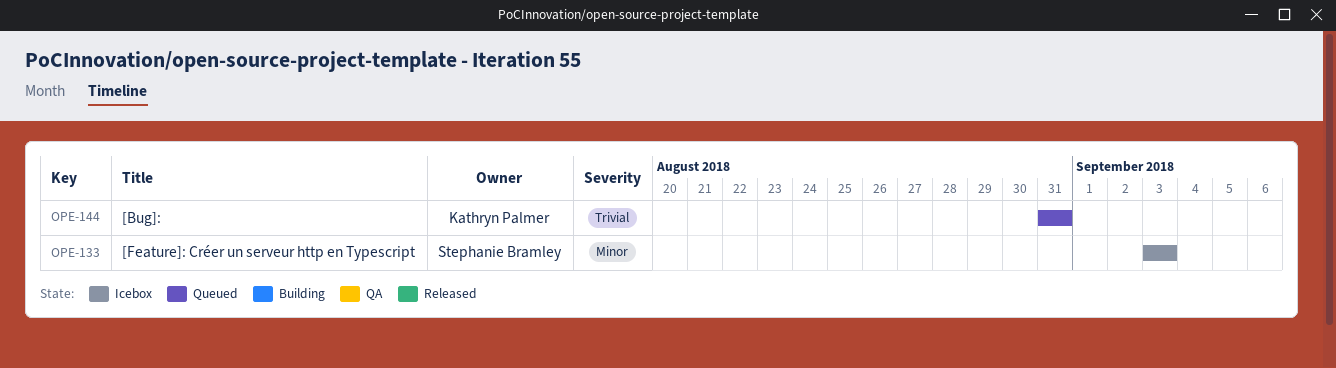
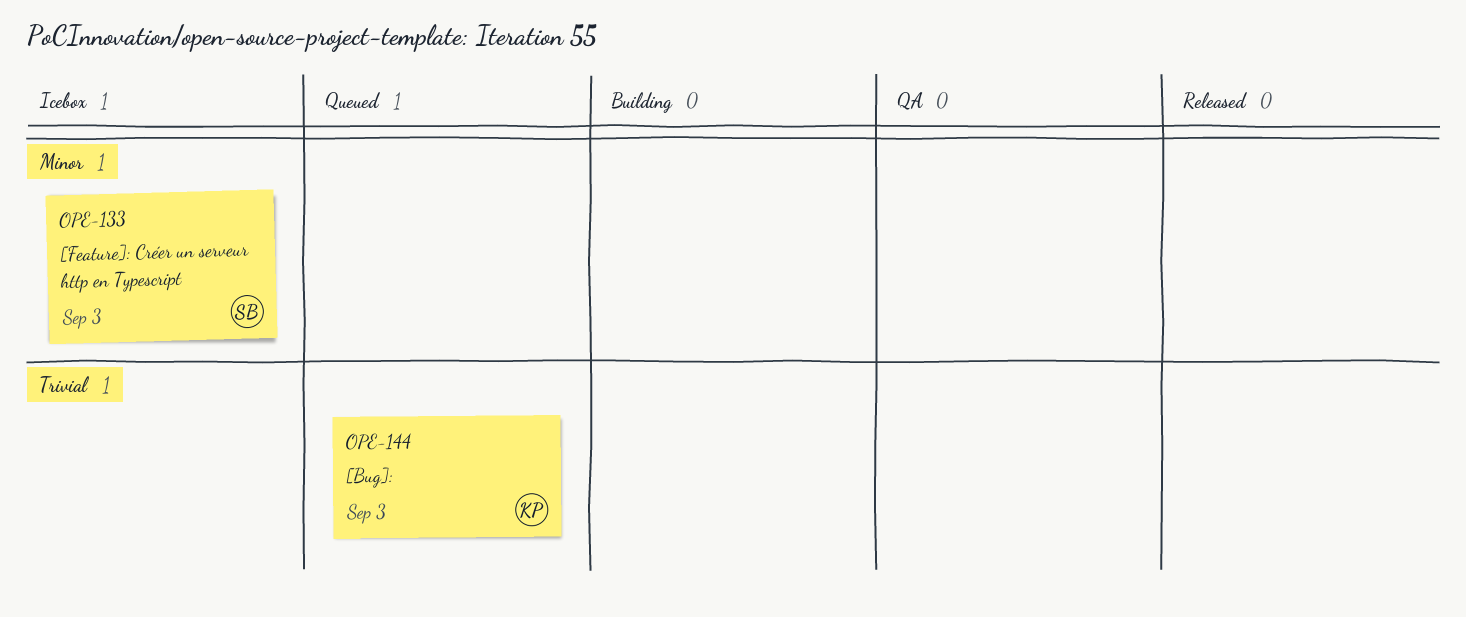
OPE-144, due: Aug 31 -> Sep 3

